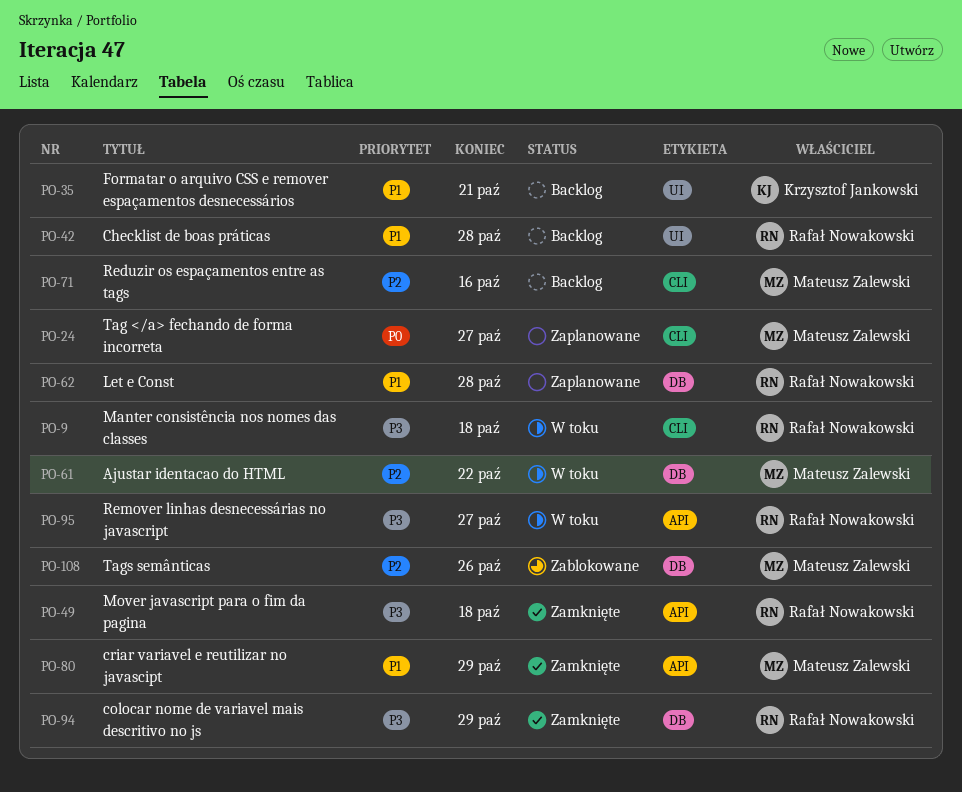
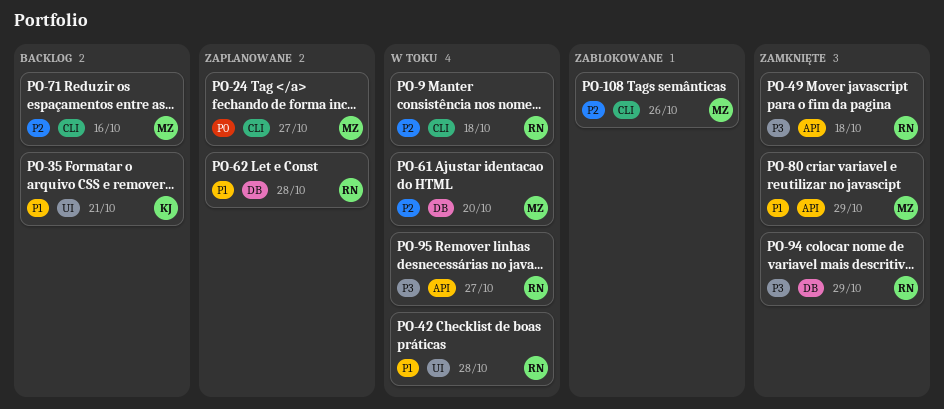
PO-9, priority: P3 -> P2
PO-42, status: Backlog -> W toku
PO-61, due: Oct 22 -> Oct 20
PO-108, label: DB -> CLI

